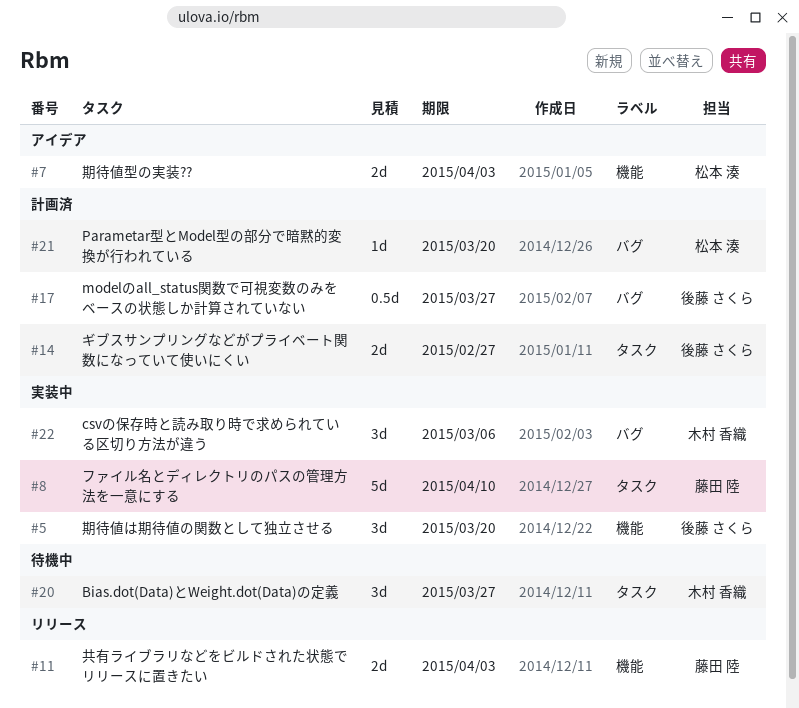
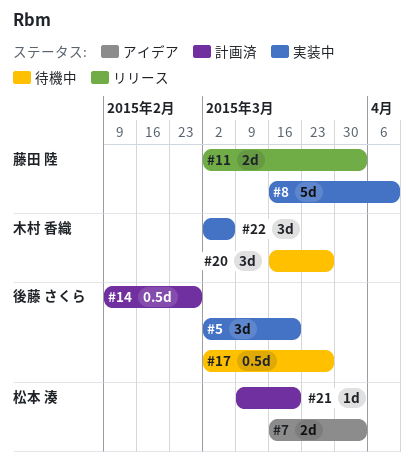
#14, estimate: 2d -> 0.5d
#17, status: 計画済 -> 待機中

